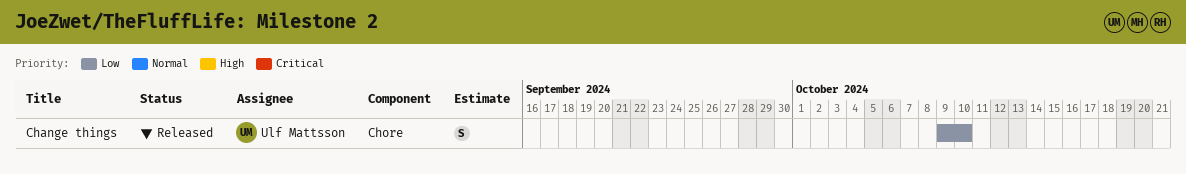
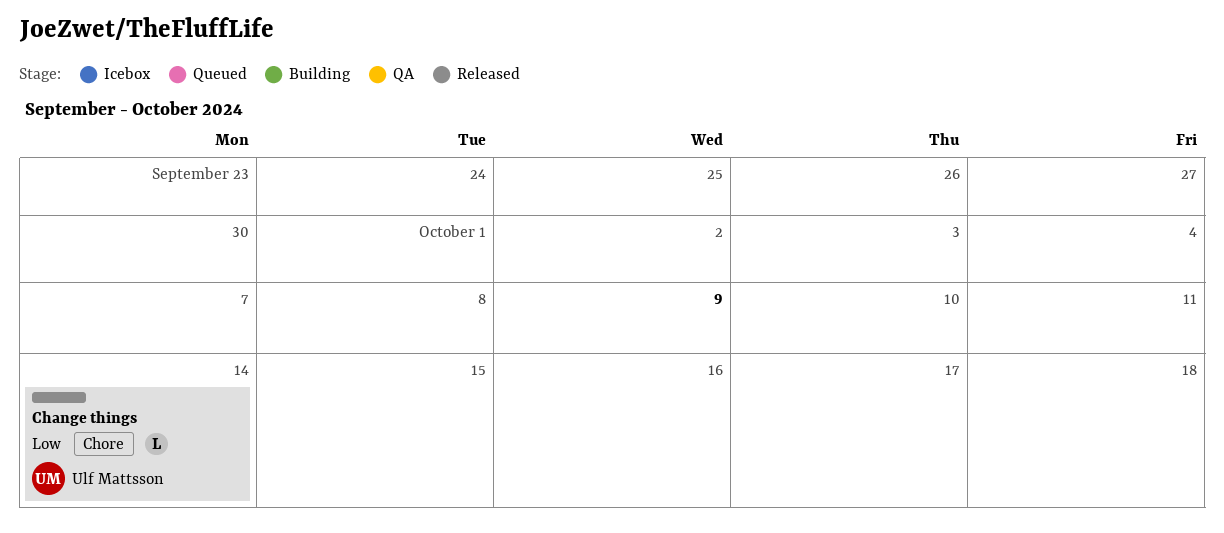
Change things, estimate: S -> L
Change things, due: Oct 10 -> Oct 14

